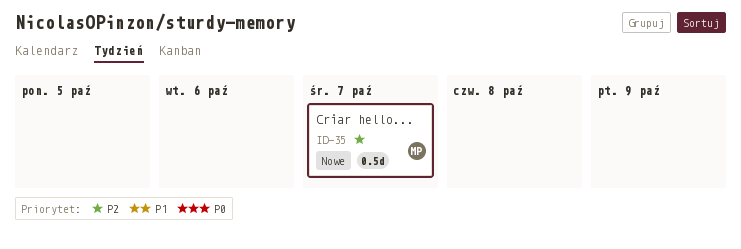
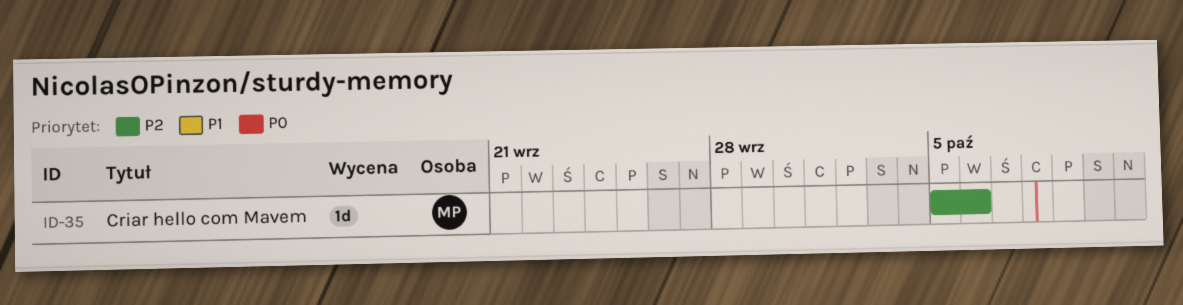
ID-35, estimate: 0.5d -> 1d
ID-35, due: Oct 7 -> Oct 6

